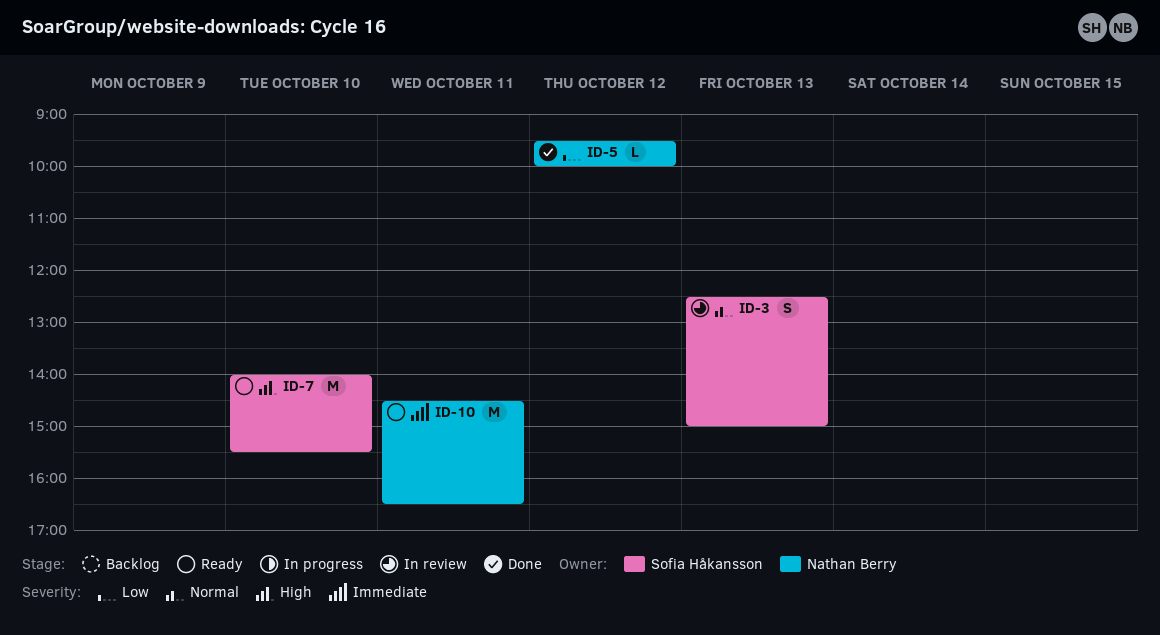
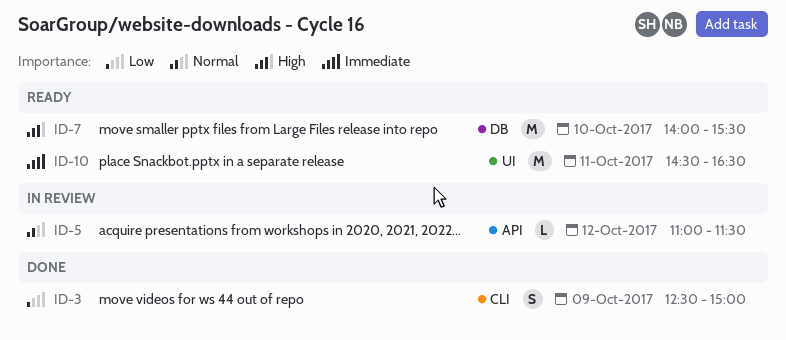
ID-3, status: In review -> Done
ID-3, priority: Normal -> Low
ID-3, day: Oct 13 -> Oct 9
ID-5, status: Done -> In review
ID-5, priority: Low -> Normal
ID-5, begins: 09:30 -> 11:00
ID-5, ends: 10:00 -> 11:30

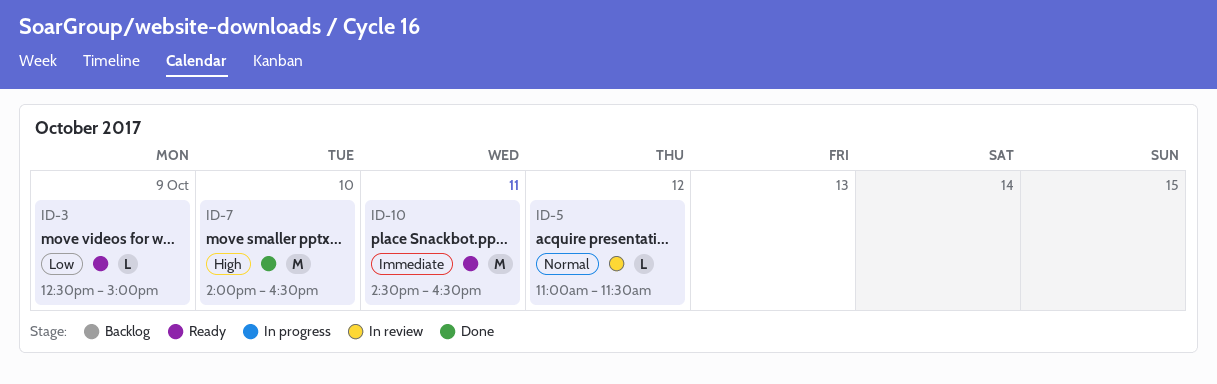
ID-3, status: Done -> Ready
ID-3, estimate: S -> L
ID-7, status: Ready -> Done
ID-7, ends: 15:30 -> 16:30

